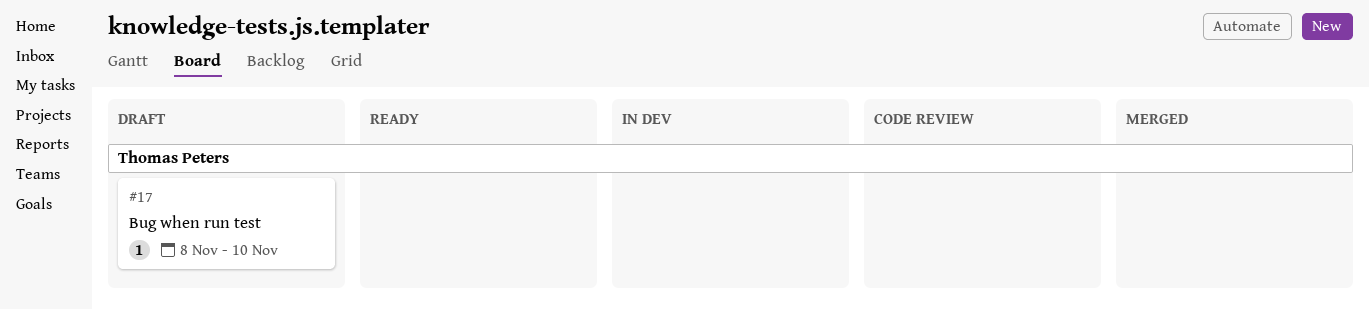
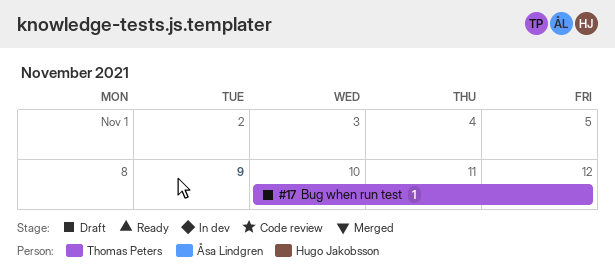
#17, start: Nov 8 -> Nov 10
#17, due: Nov 10 -> Nov 12

